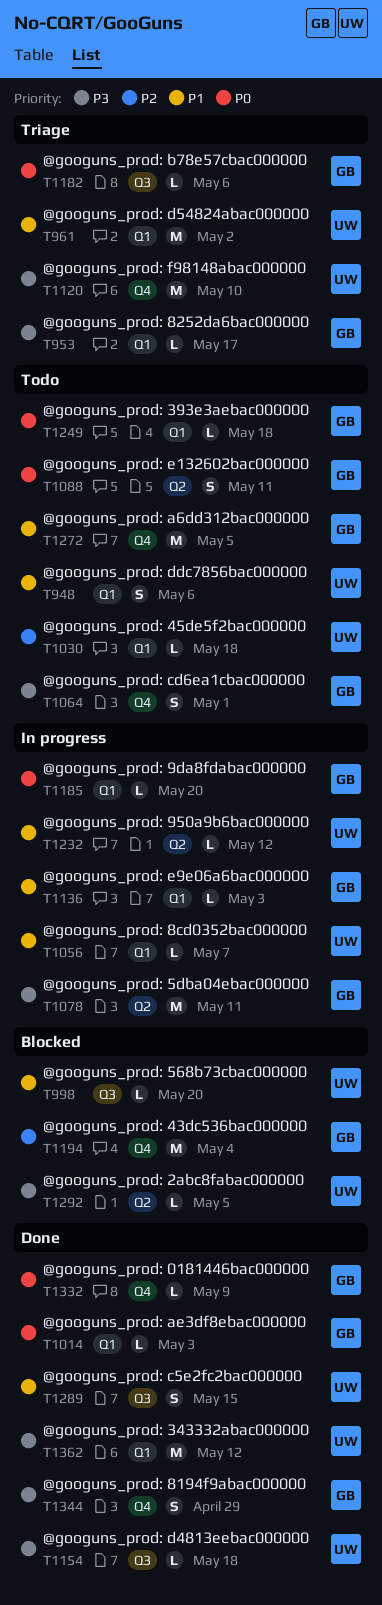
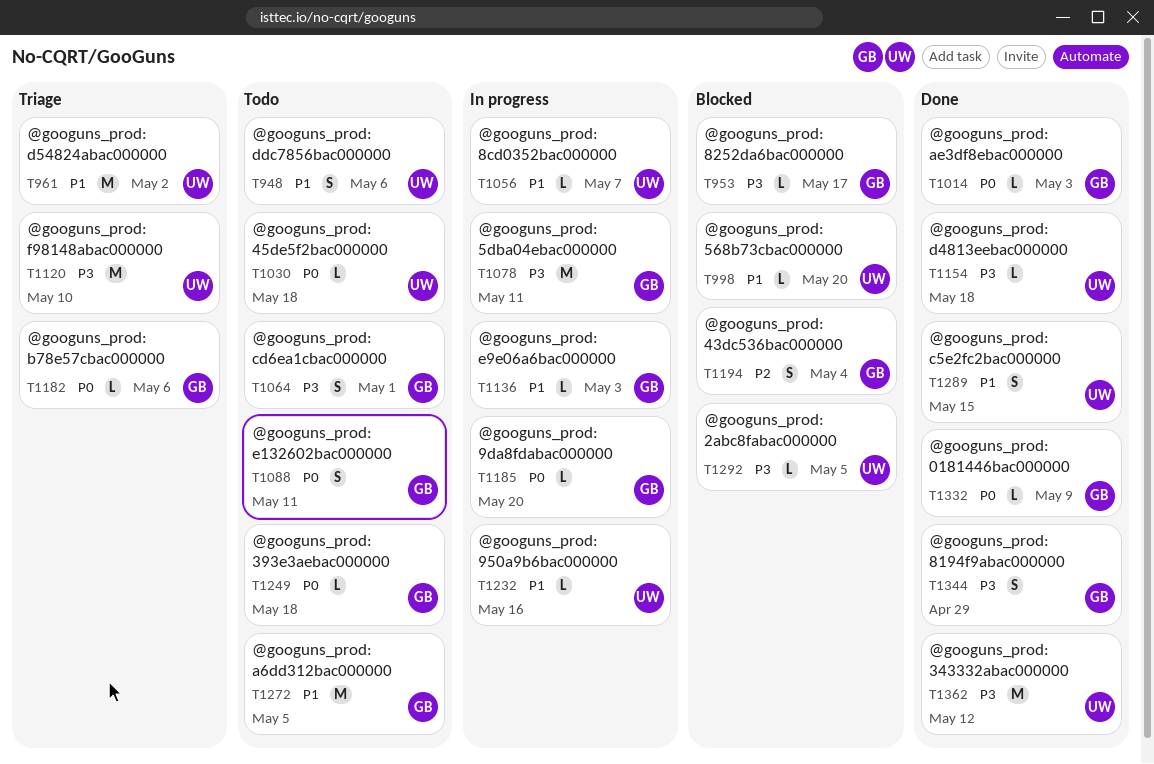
T953, status: Triage -> Blocked
T1030, priority: P2 -> P0
T1194, estimate: M -> S
T1232, due: May 12 -> May 16

